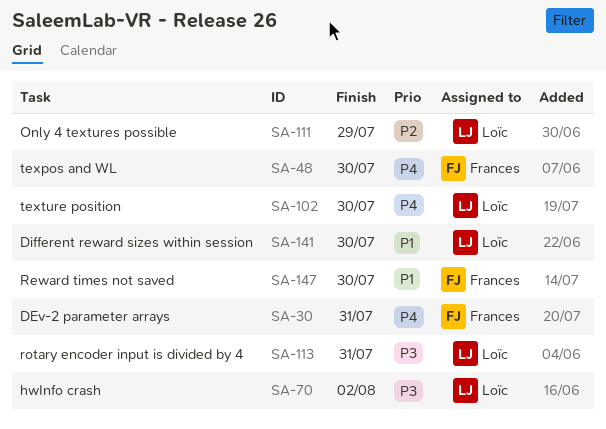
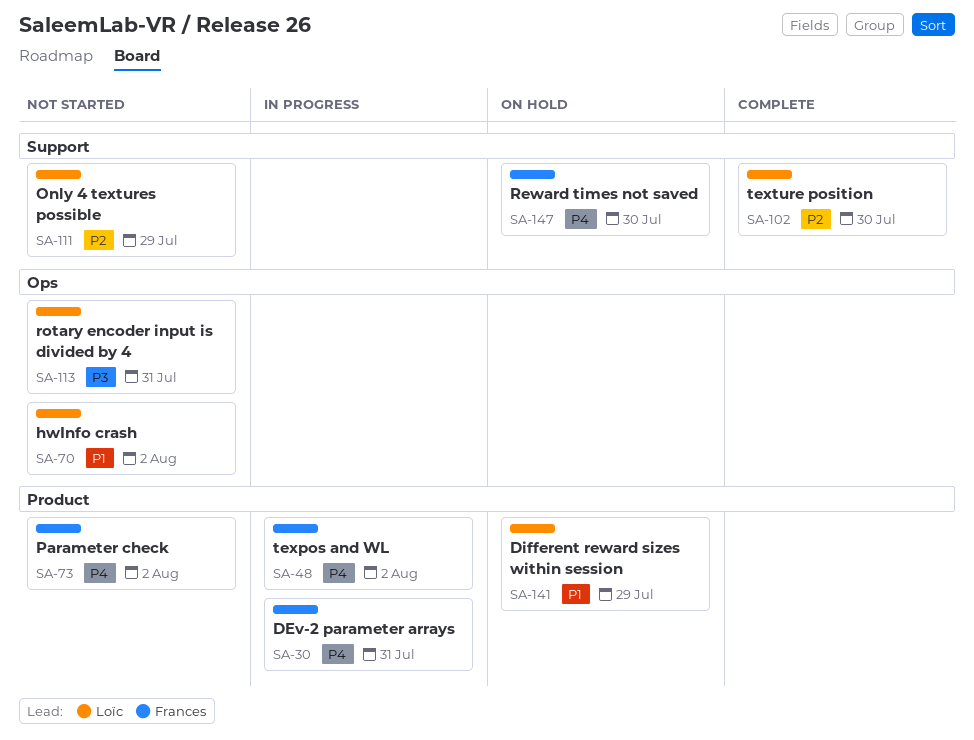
SA-48, due: Jul 30 -> Aug 2
SA-70, priority: P3 -> P1
SA-73: none -> present
SA-102, priority: P4 -> P2
SA-141, due: Jul 30 -> Jul 29
SA-147, priority: P1 -> P4

